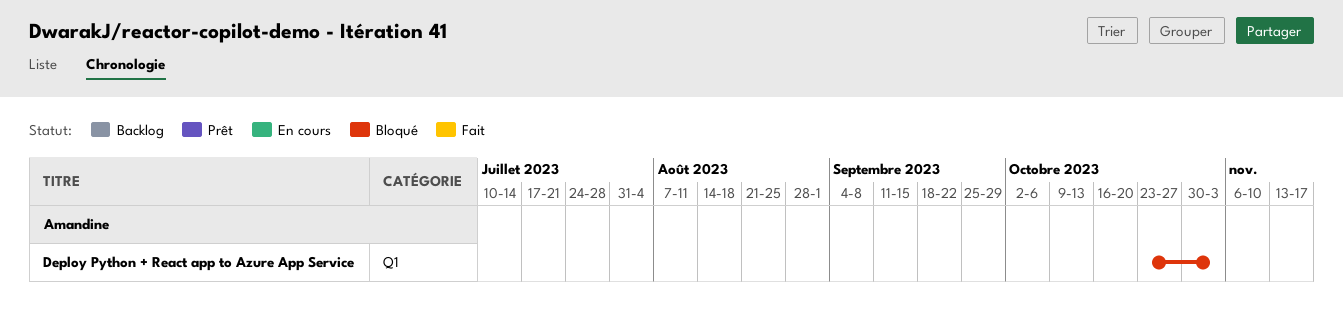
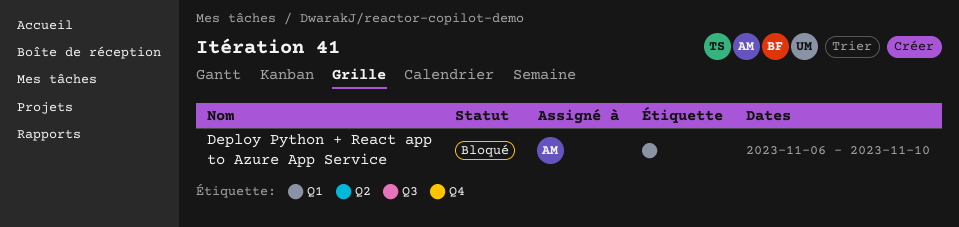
Deploy Python + React app to Azure App Service, start: Oct 23 -> Nov 6
Deploy Python + React app to Azure App Service, due: Nov 3 -> Nov 10

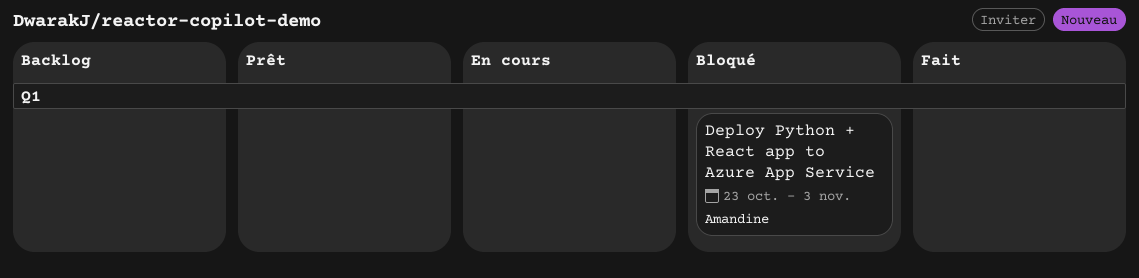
Deploy Python + React app to Azure App Service, start: Nov 6 -> Oct 23
Deploy Python + React app to Azure App Service, due: Nov 10 -> Nov 3

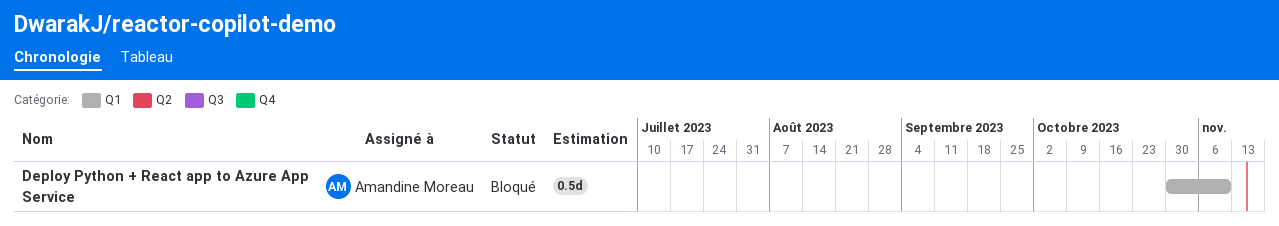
Deploy Python + React app to Azure App Service, start: Oct 23 -> Oct 30
Deploy Python + React app to Azure App Service, due: Nov 3 -> Nov 10

